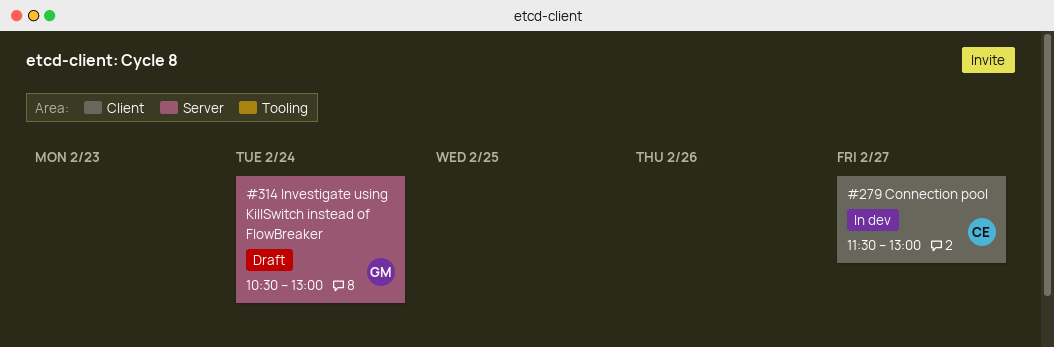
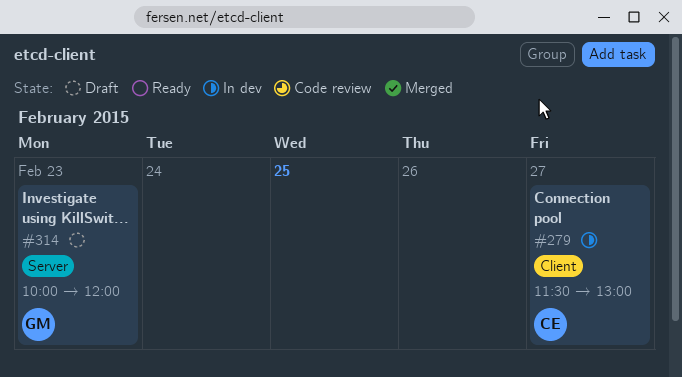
#314, day: Feb 24 -> Feb 23
#314, begins: 10:30 -> 10:00
#314, ends: 13:00 -> 12:00

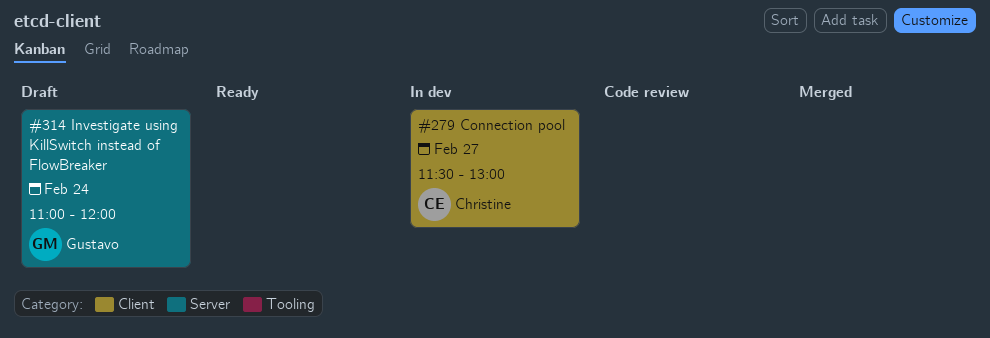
#314, day: Feb 23 -> Feb 24
#314, begins: 10:00 -> 11:00

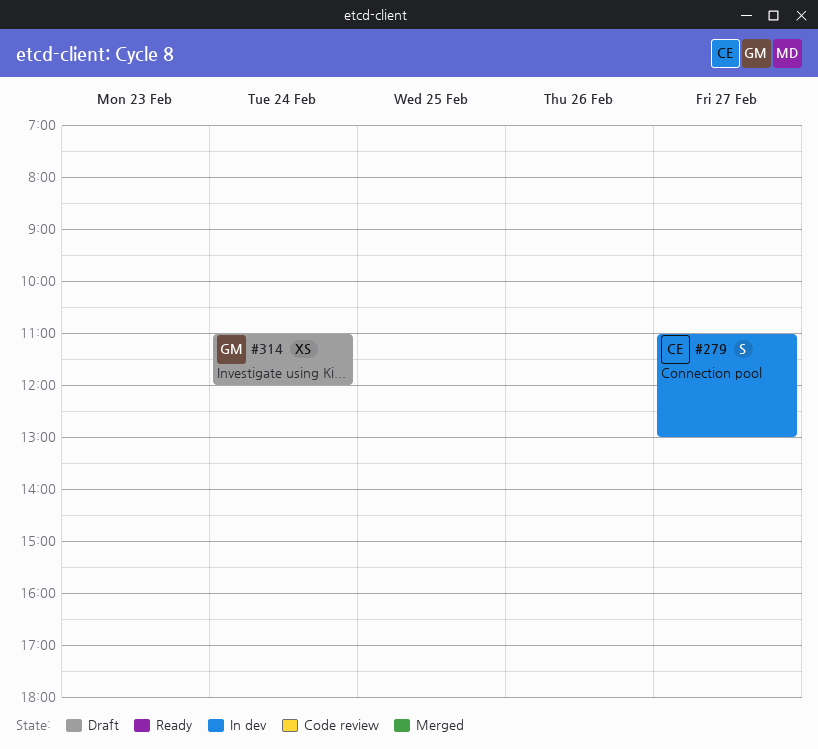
#279, begins: 11:30 -> 11:00

